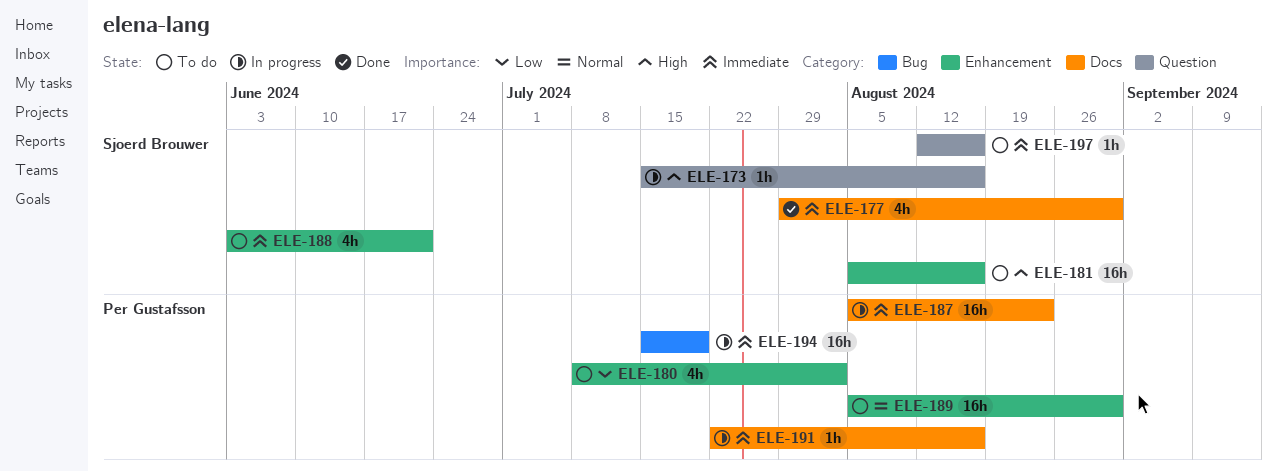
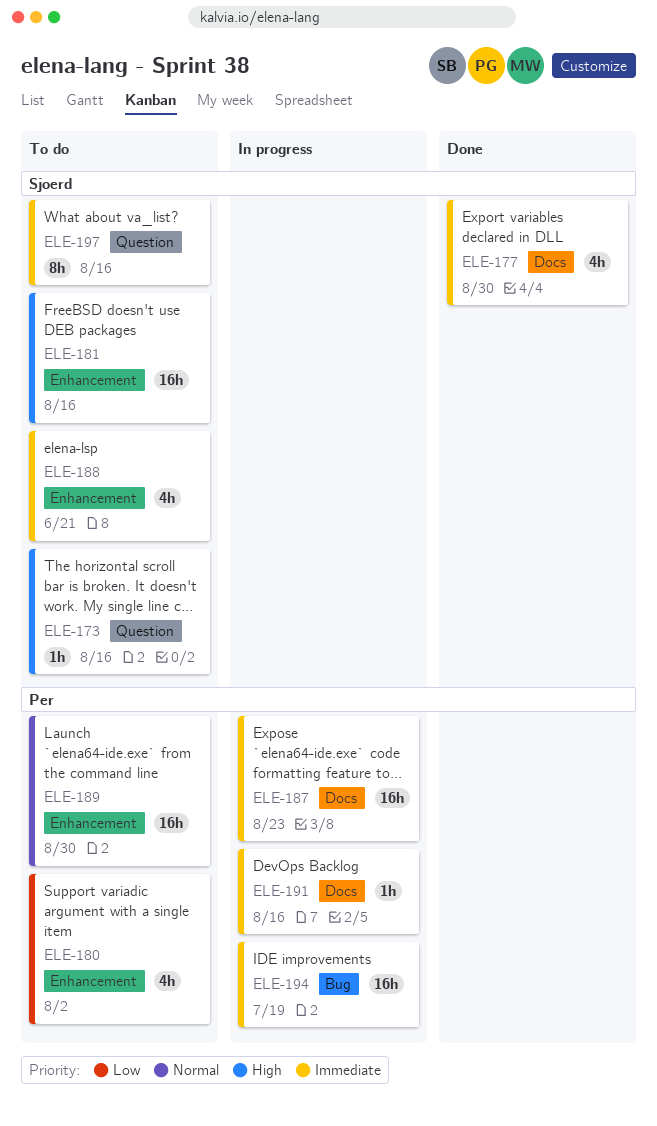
ELE-173, status: In progress -> To do
ELE-197, estimate: 1h -> 8h

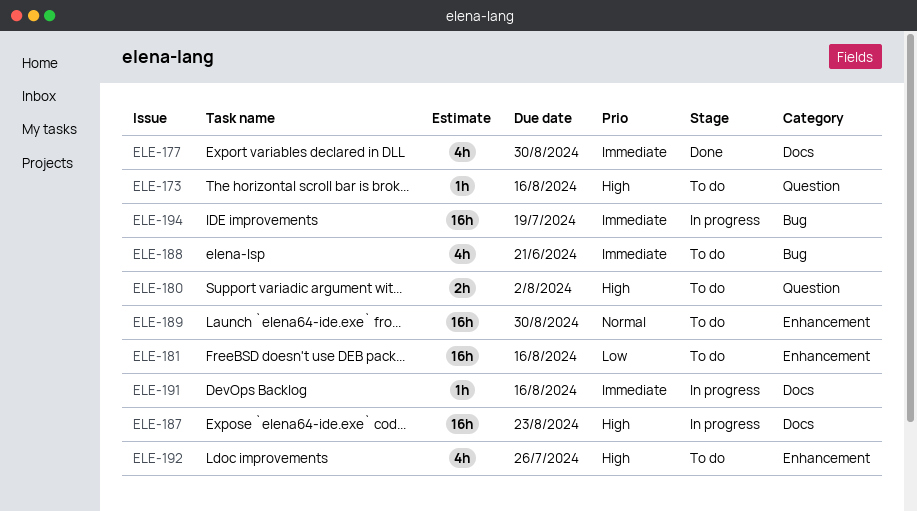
ELE-180, priority: Low -> High
ELE-180, label: Enhancement -> Question
ELE-180, estimate: 4h -> 2h
ELE-181, priority: High -> Low
ELE-187, priority: Immediate -> High
ELE-188, label: Enhancement -> Bug
ELE-192: none -> present
ELE-197: present -> none

